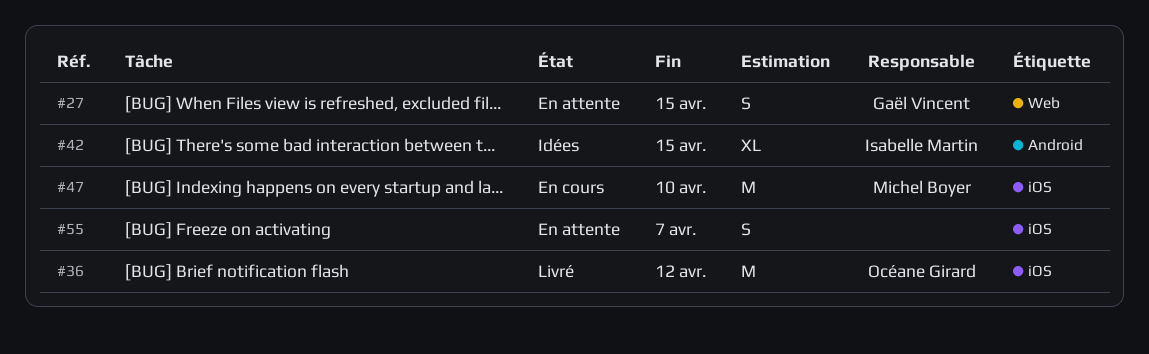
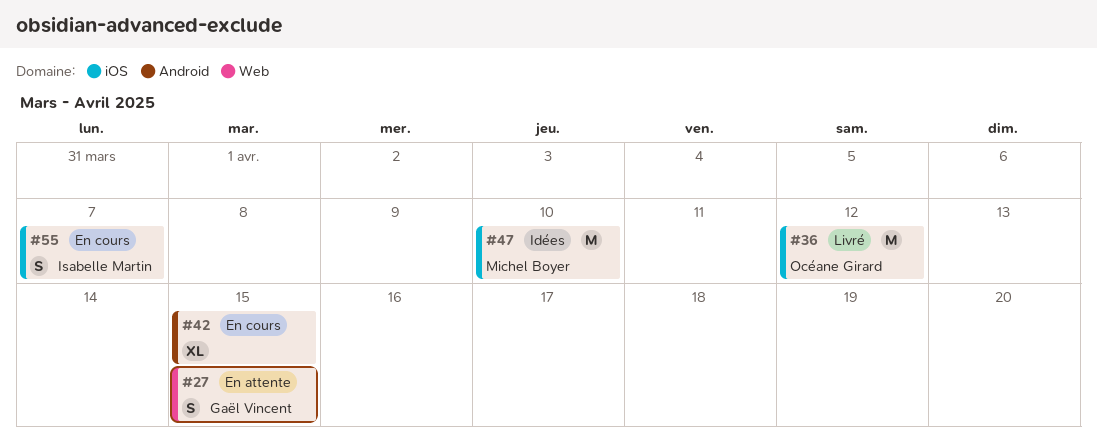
#42, status: Idées -> En cours
#42, owner: Isabelle Martin -> none
#47, status: En cours -> Idées
#55, status: En attente -> En cours
#55, owner: none -> Isabelle Martin

